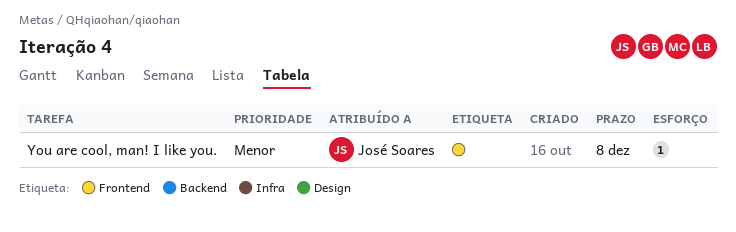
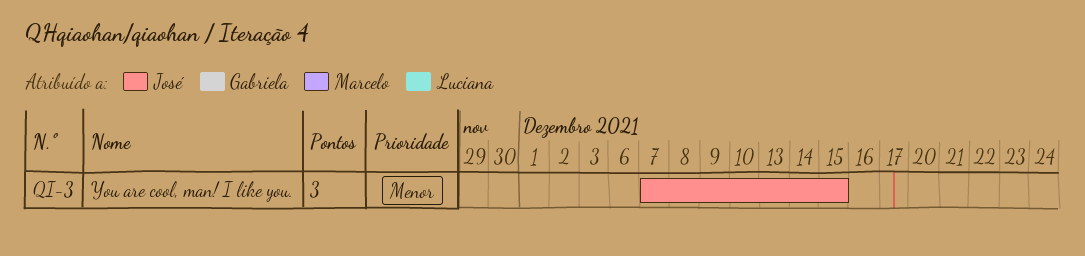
You are cool, man! I like you., estimate: 1 -> 3
You are cool, man! I like you., due: Dec 8 -> Dec 15

